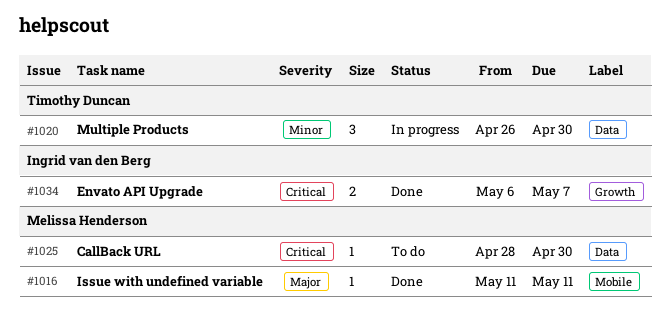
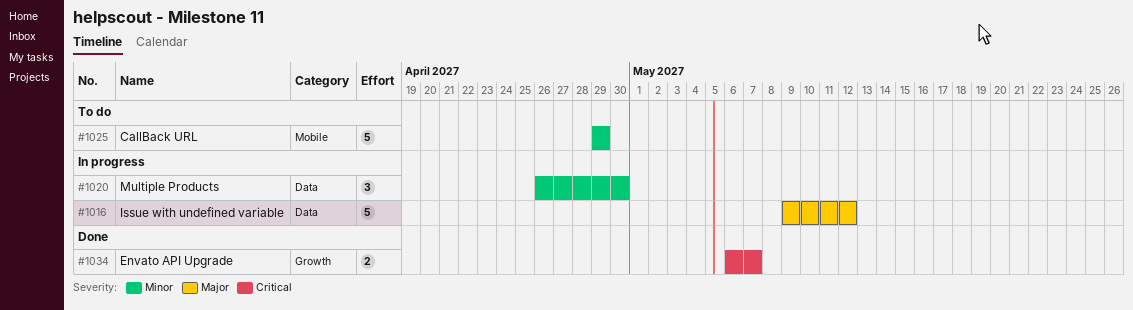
#1016, status: Done -> In progress
#1016, label: Mobile -> Data
#1016, estimate: 1 -> 5
#1016, start: May 11 -> May 9
#1016, due: May 11 -> May 12
#1025, priority: Critical -> Minor
#1025, label: Data -> Mobile
#1025, estimate: 1 -> 5
#1025, start: Apr 28 -> Apr 29
#1025, due: Apr 30 -> Apr 29

